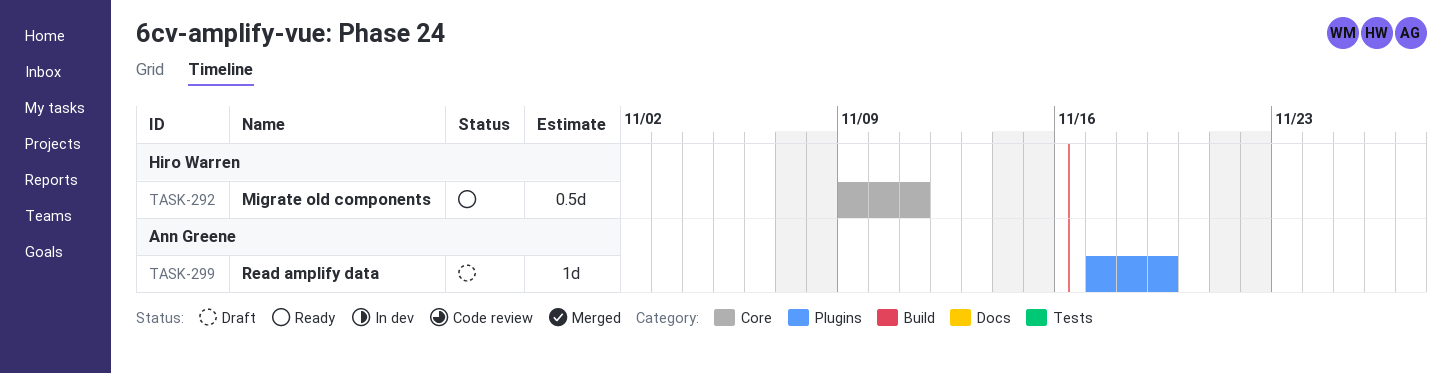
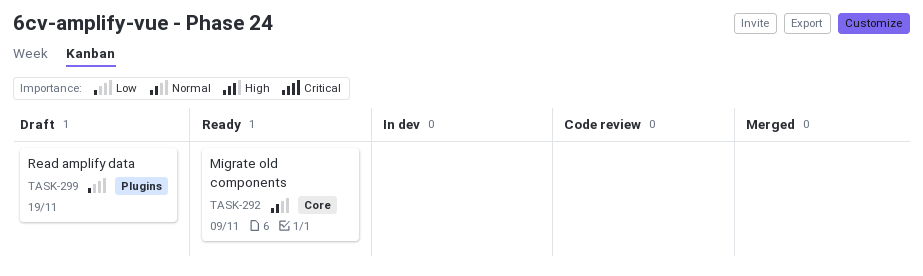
TASK-292, due: Nov 11 -> Nov 9

